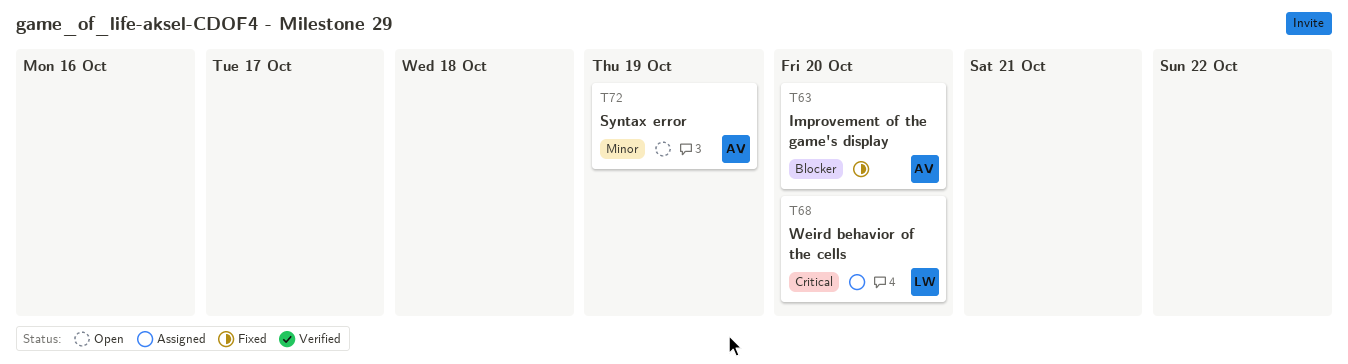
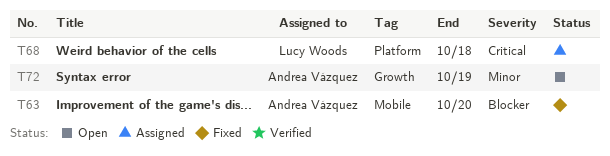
T68, due: Oct 20 -> Oct 18

